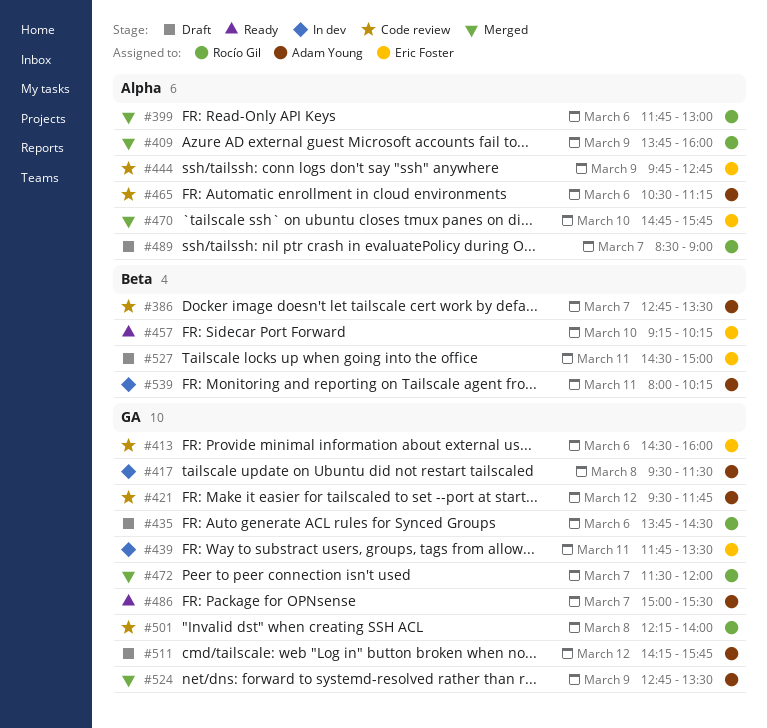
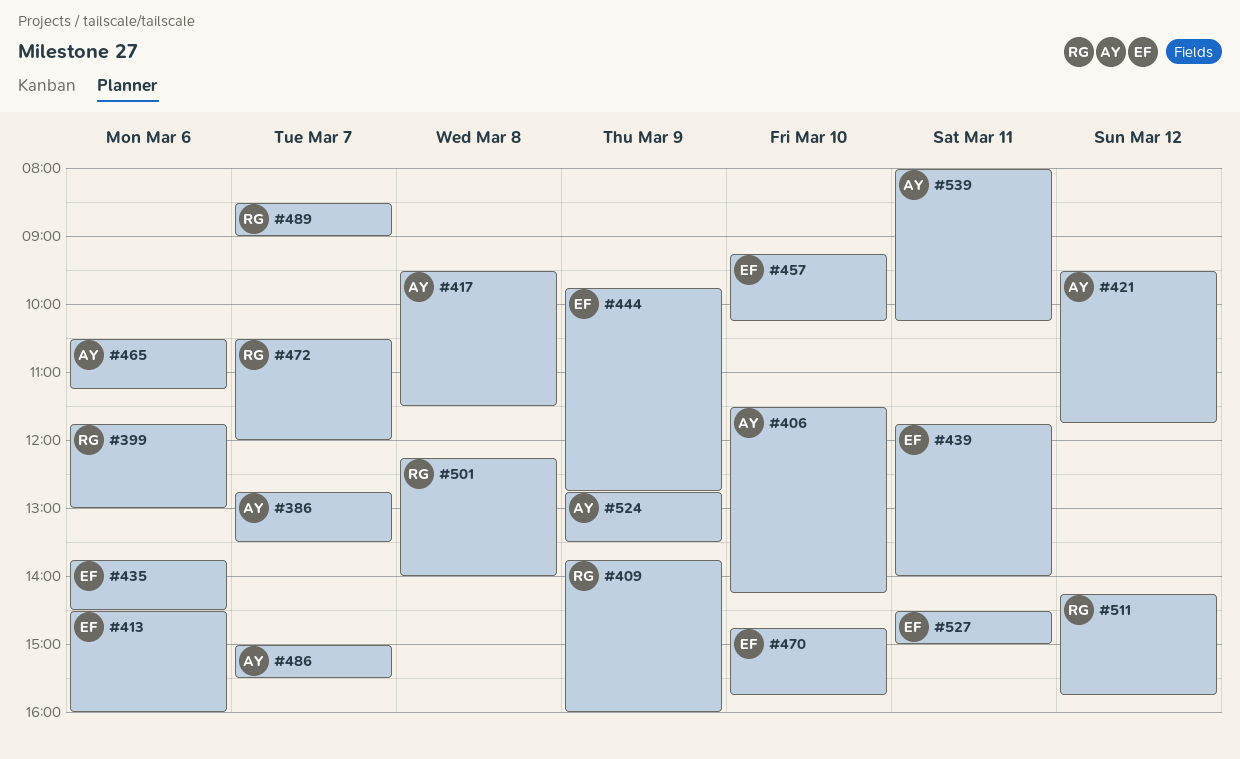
#406: none -> present
#435, owner: Rocío Gil -> Eric Foster
#439, ends: 13:30 -> 14:00
#472, begins: 11:30 -> 10:30
#511, owner: Adam Young -> Rocío Gil

